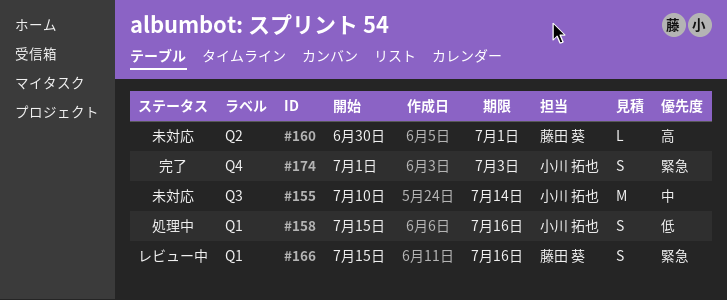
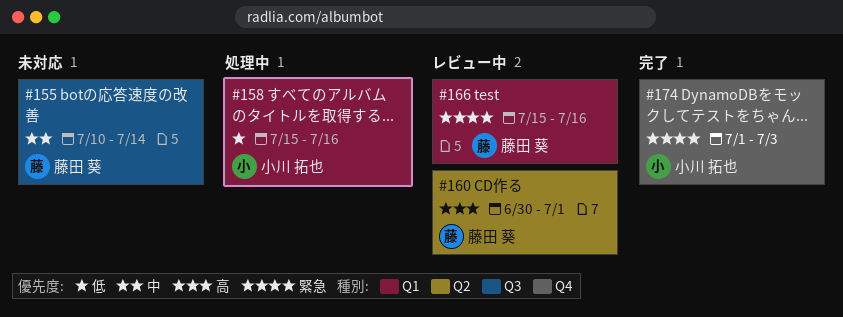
#155, owner: 小川 拓也 -> 藤田 葵
#160, status: 未対応 -> レビュー中

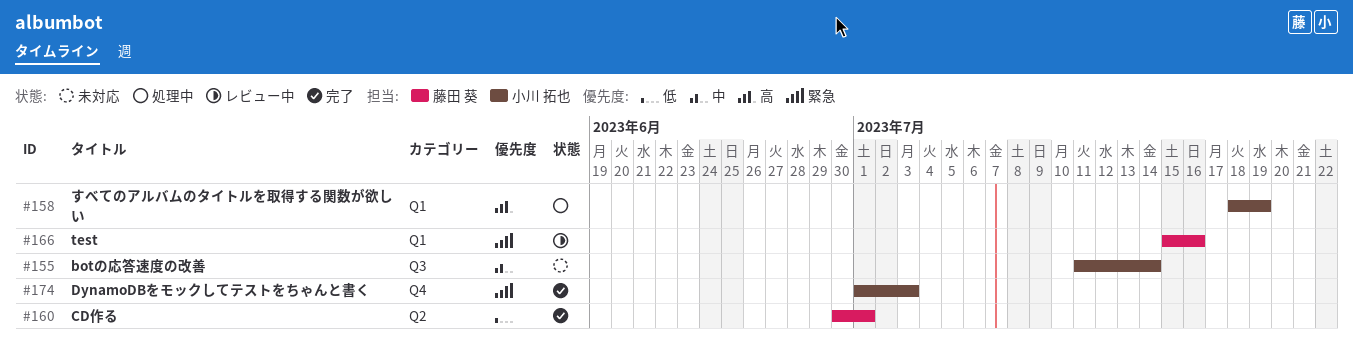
#155, owner: 藤田 葵 -> 小川 拓也
#155, start: Jul 10 -> Jul 11
#158, priority: 低 -> 高
#158, start: Jul 15 -> Jul 18
#158, due: Jul 16 -> Jul 19
#160, status: レビュー中 -> 完了
#160, priority: 高 -> 低

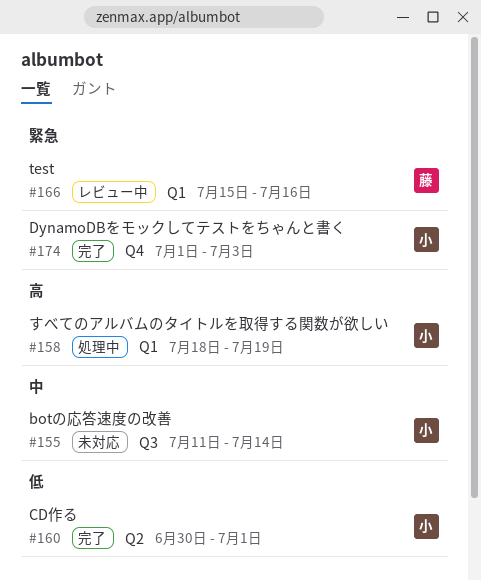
#160, owner: 藤田 葵 -> 小川 拓也

